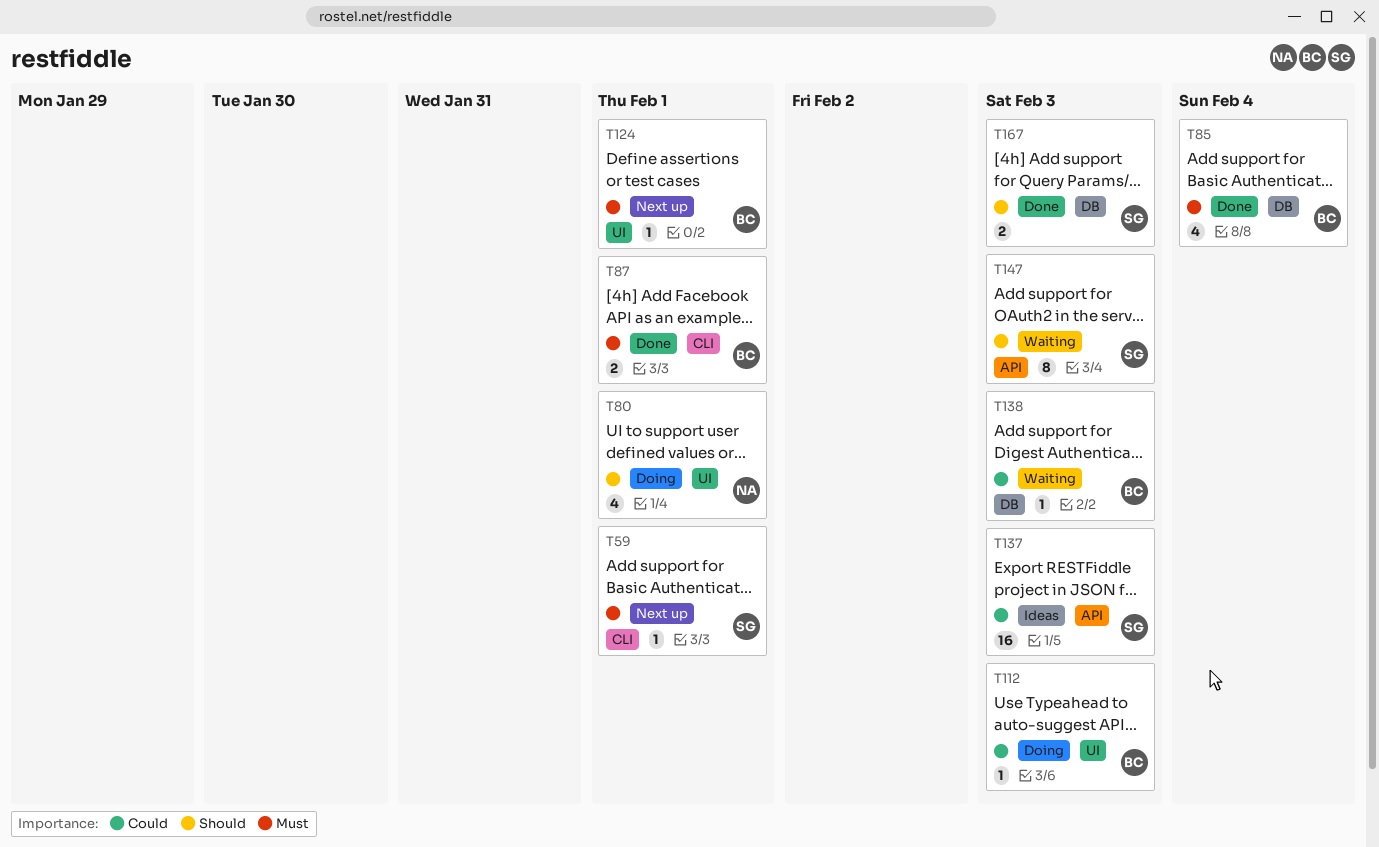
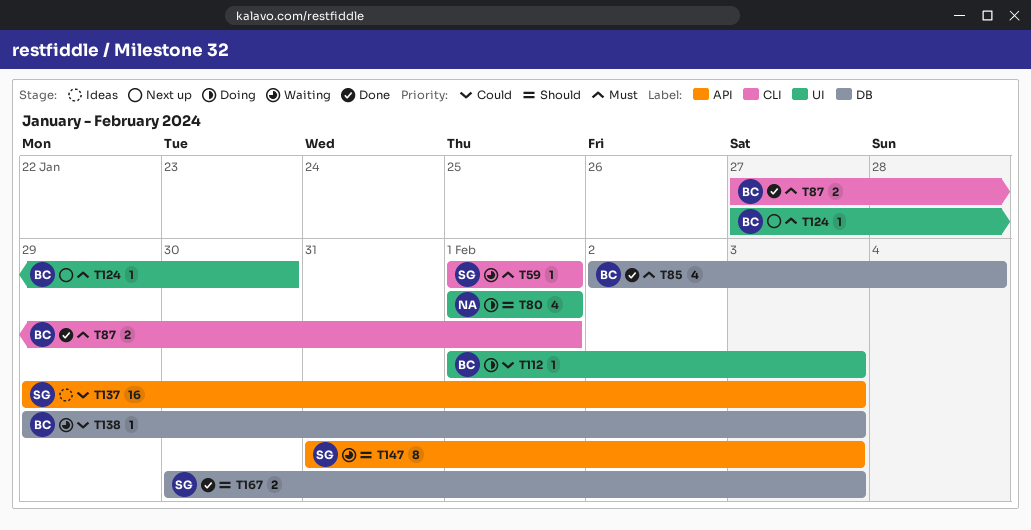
T59, status: Next up -> Waiting
T124, due: Feb 1 -> Jan 30

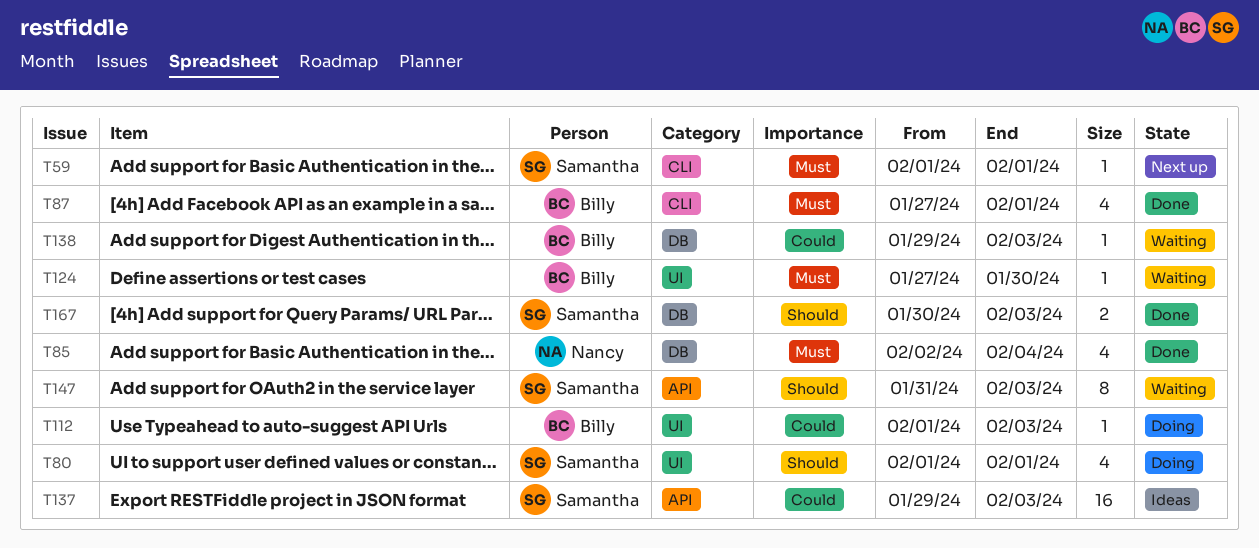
T59, status: Waiting -> Next up
T80, owner: Nancy -> Samantha
T85, owner: Billy -> Nancy
T87, estimate: 2 -> 4
T124, status: Next up -> Waiting

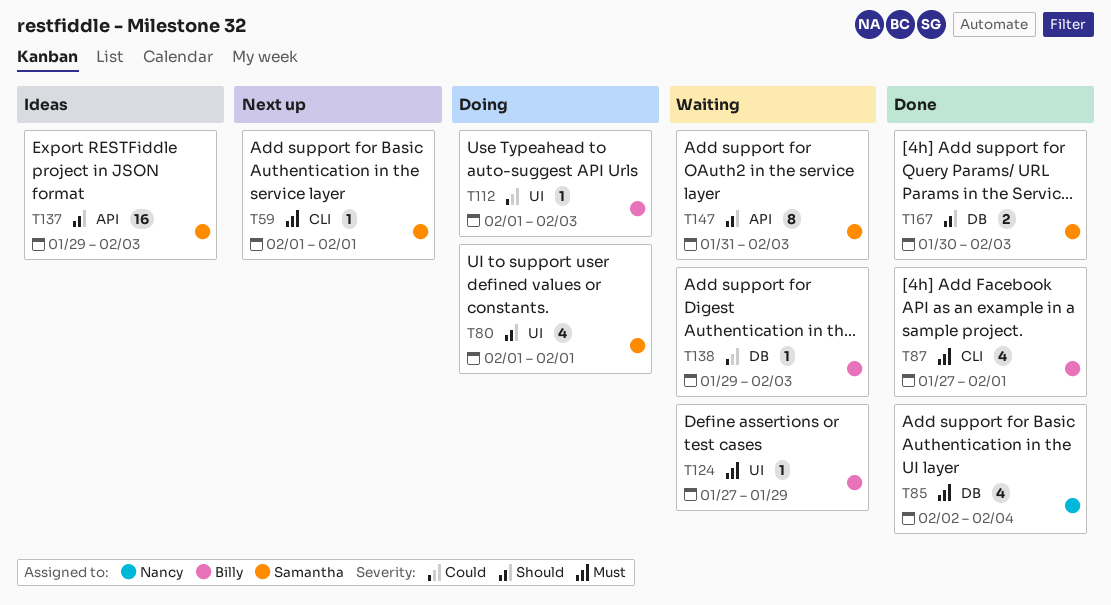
T124, due: Jan 30 -> Jan 29
T137, priority: Could -> Should

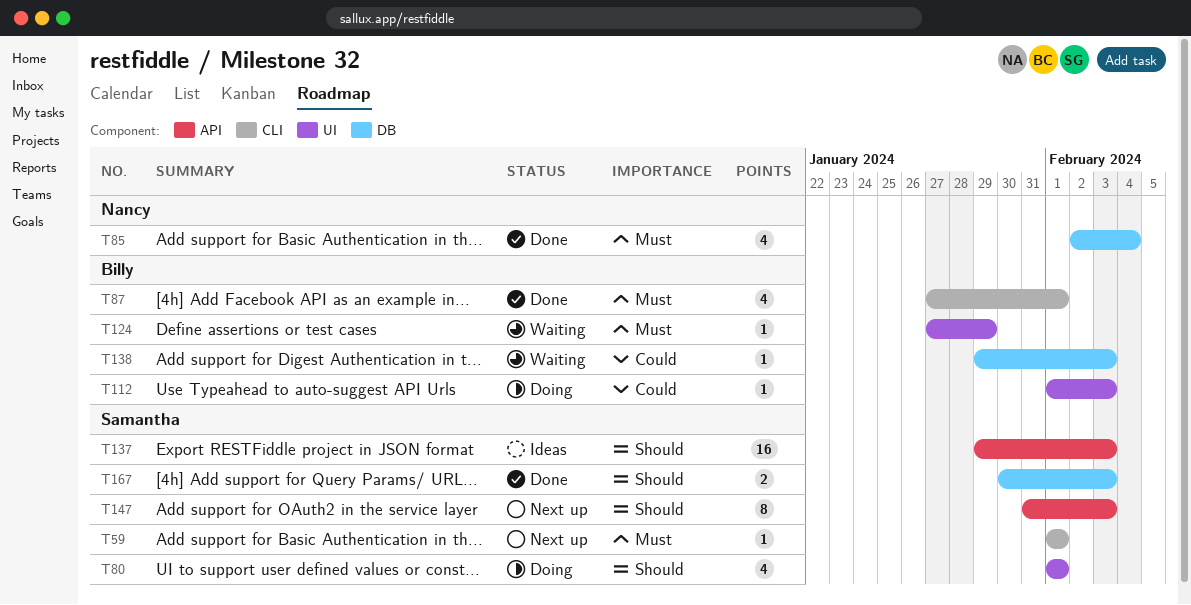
T147, status: Waiting -> Next up

